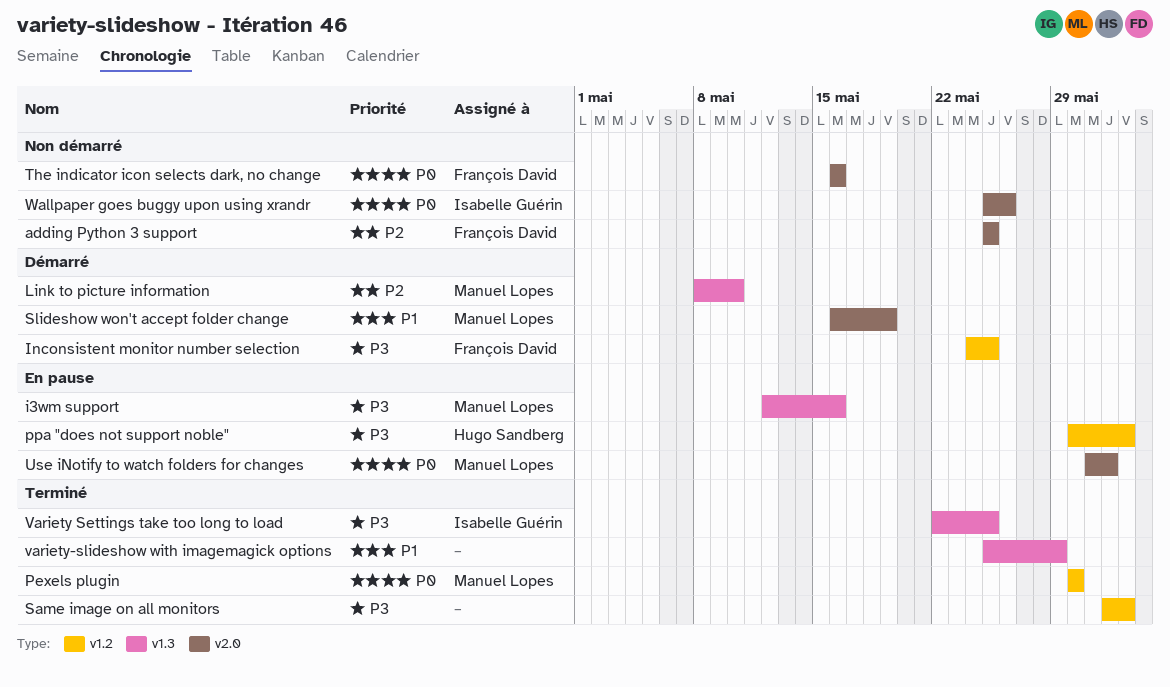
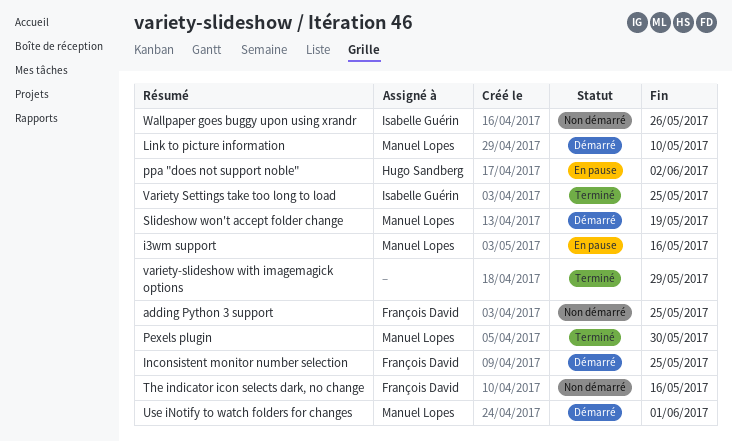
Same image on all monitors: present -> none
Use iNotify to watch folders for changes, status: En pause -> Démarré

